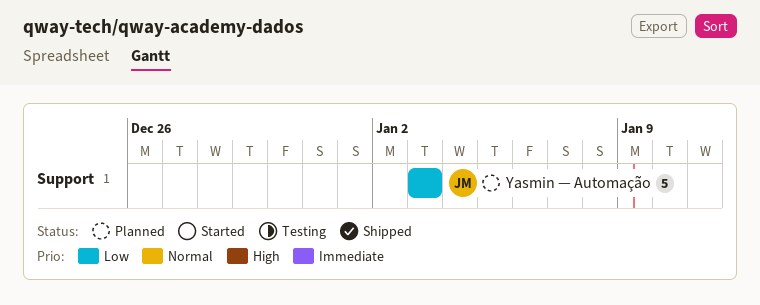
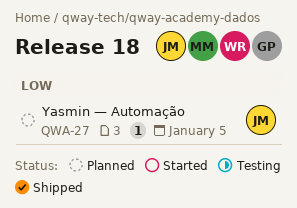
Yasmin — Automação, estimate: 5 -> 1
Yasmin — Automação, due: Jan 3 -> Jan 5

